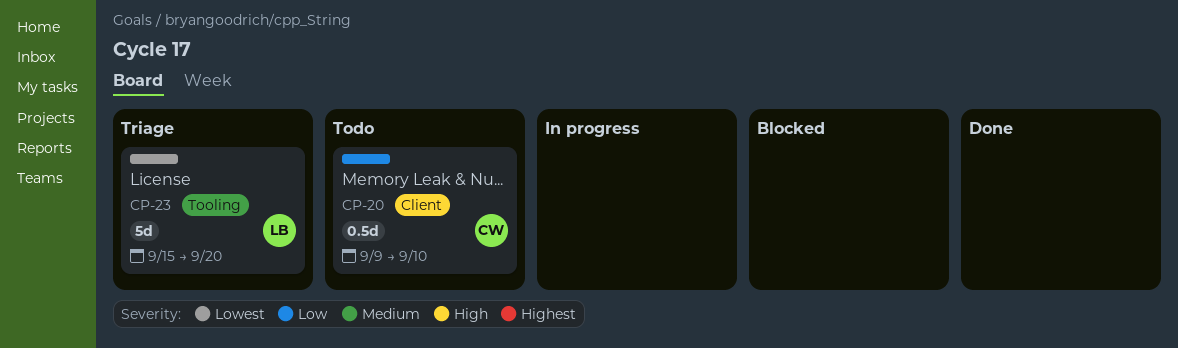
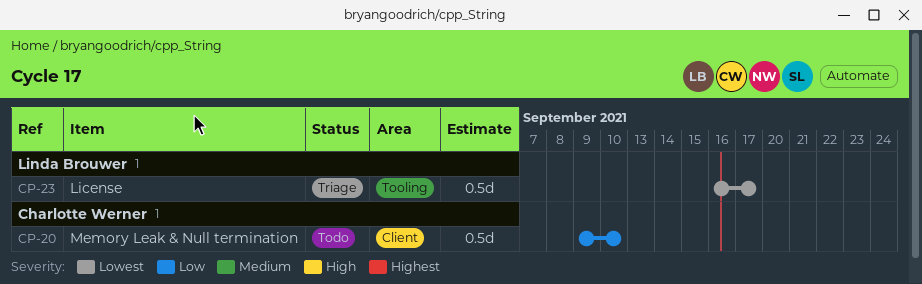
CP-23, estimate: 5d -> 0.5d
CP-23, start: Sep 15 -> Sep 16
CP-23, due: Sep 20 -> Sep 17

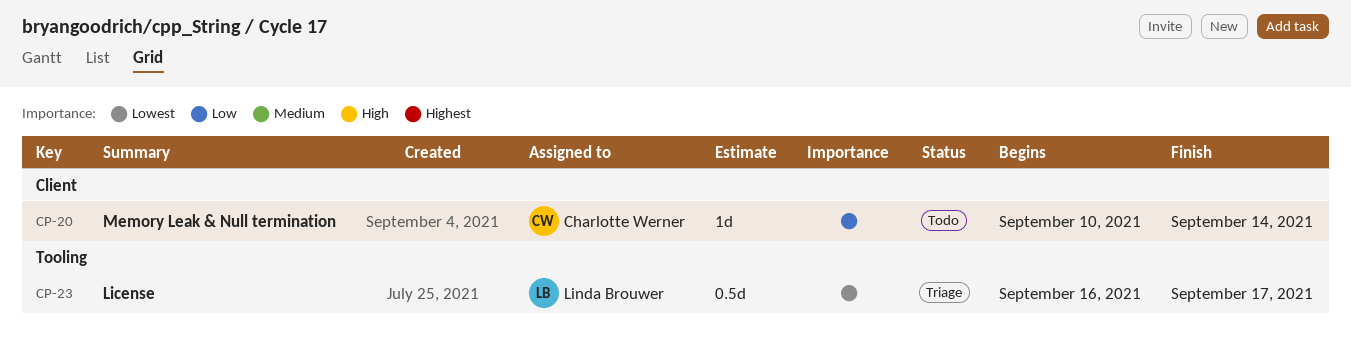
CP-20, estimate: 0.5d -> 1d
CP-20, start: Sep 9 -> Sep 10
CP-20, due: Sep 10 -> Sep 14

